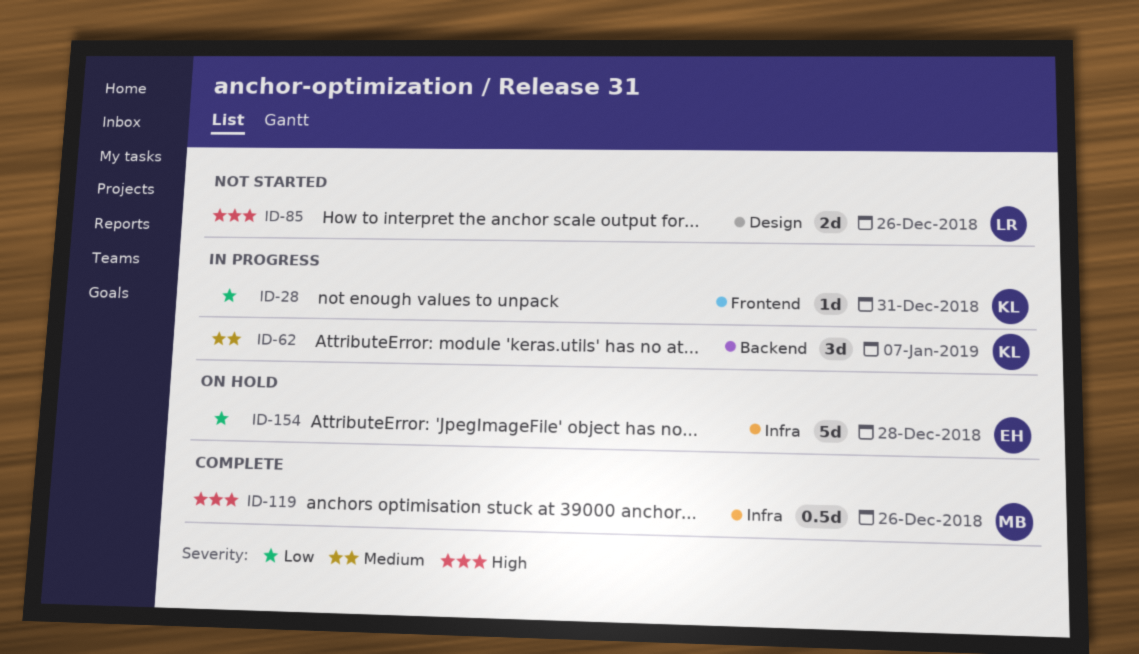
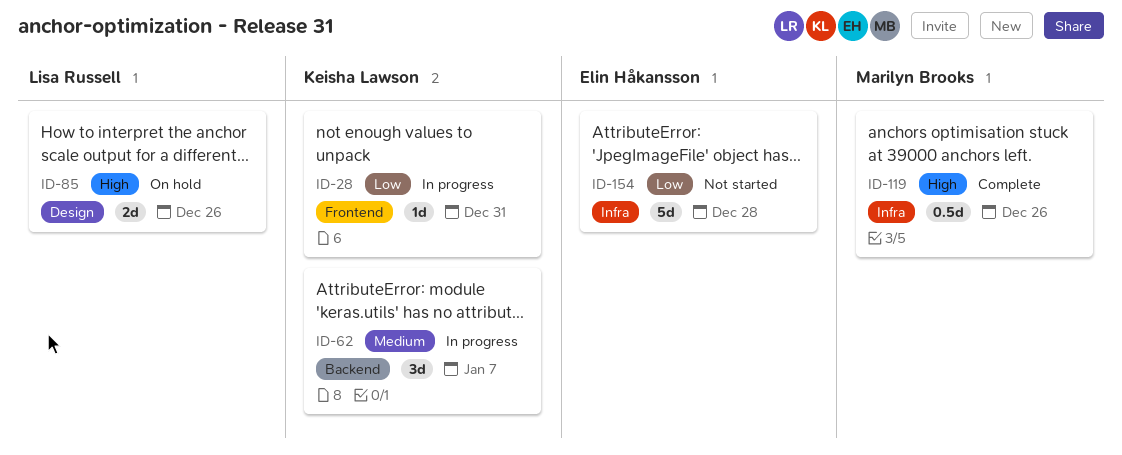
ID-85, status: Not started -> On hold
ID-154, status: On hold -> Not started

